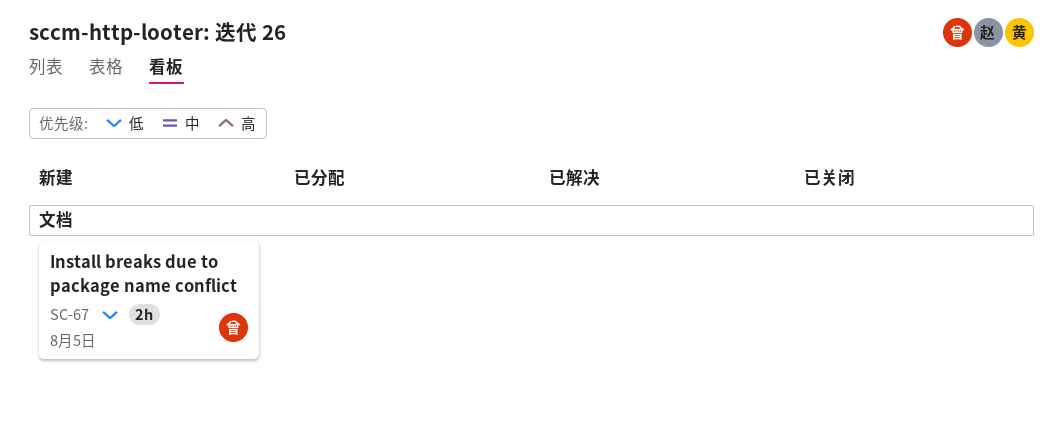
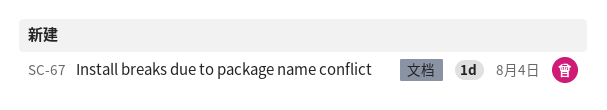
SC-67, estimate: 2h -> 1d
SC-67, due: Aug 5 -> Aug 4

